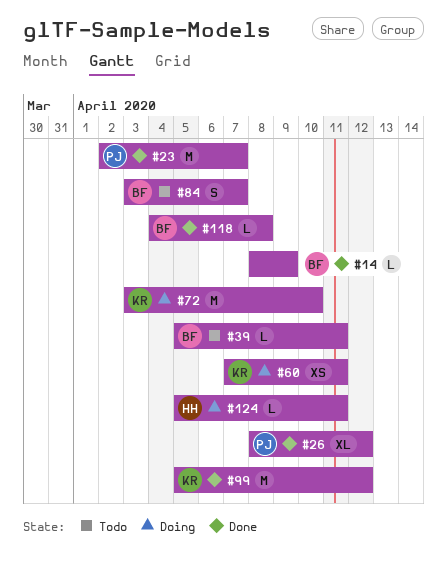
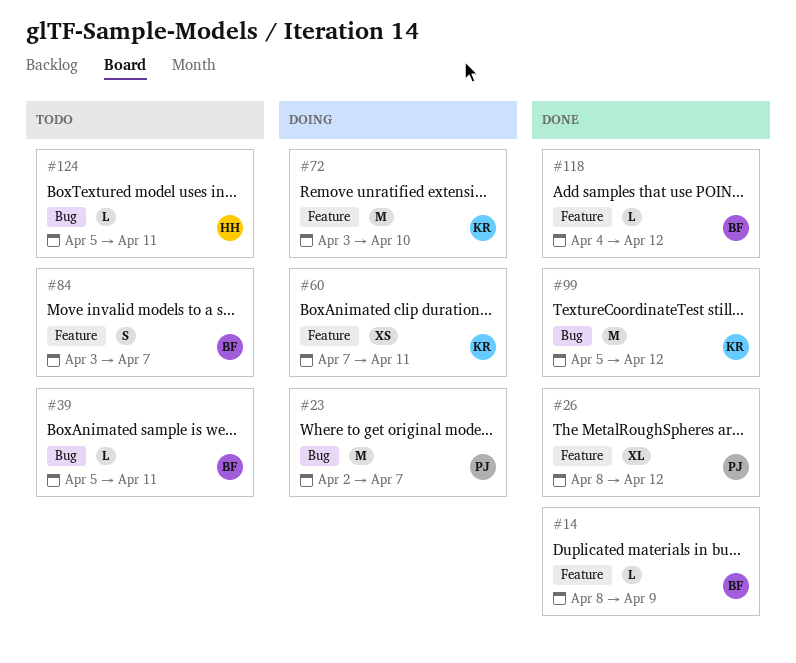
#23, status: Done -> Doing
#118, due: Apr 8 -> Apr 12
#124, status: Doing -> Todo

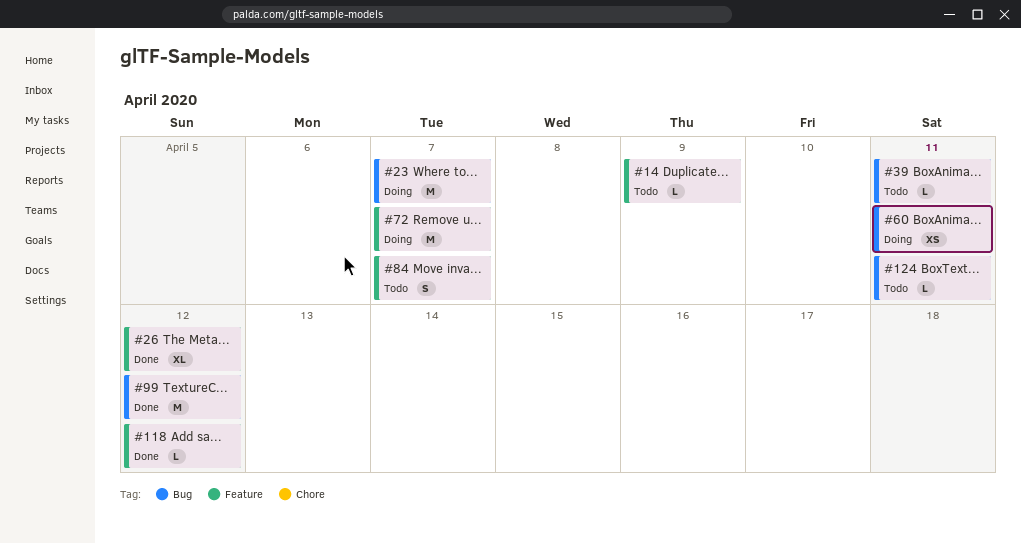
#14, status: Done -> Todo
#60, label: Feature -> Bug
#72, due: Apr 10 -> Apr 7

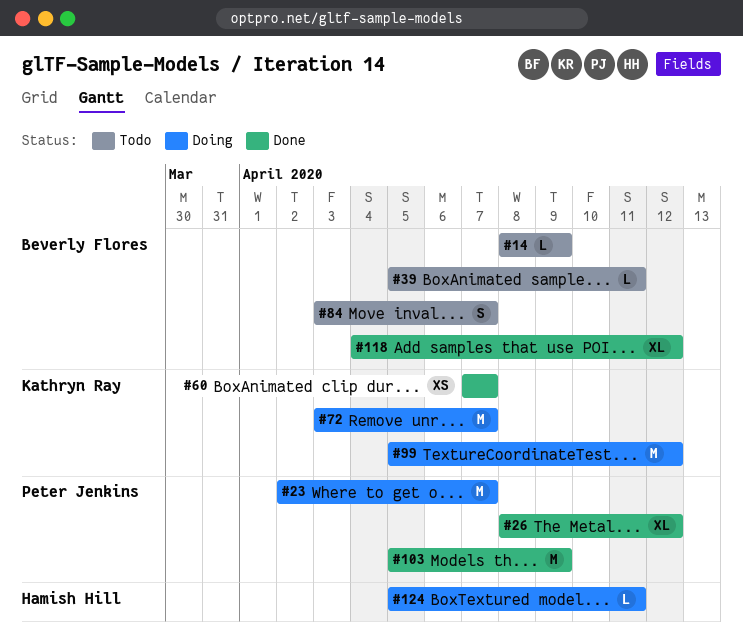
#60, status: Doing -> Done
#60, due: Apr 11 -> Apr 7
#99, status: Done -> Doing
#103: none -> present
#118, estimate: L -> XL
#124, status: Todo -> Doing

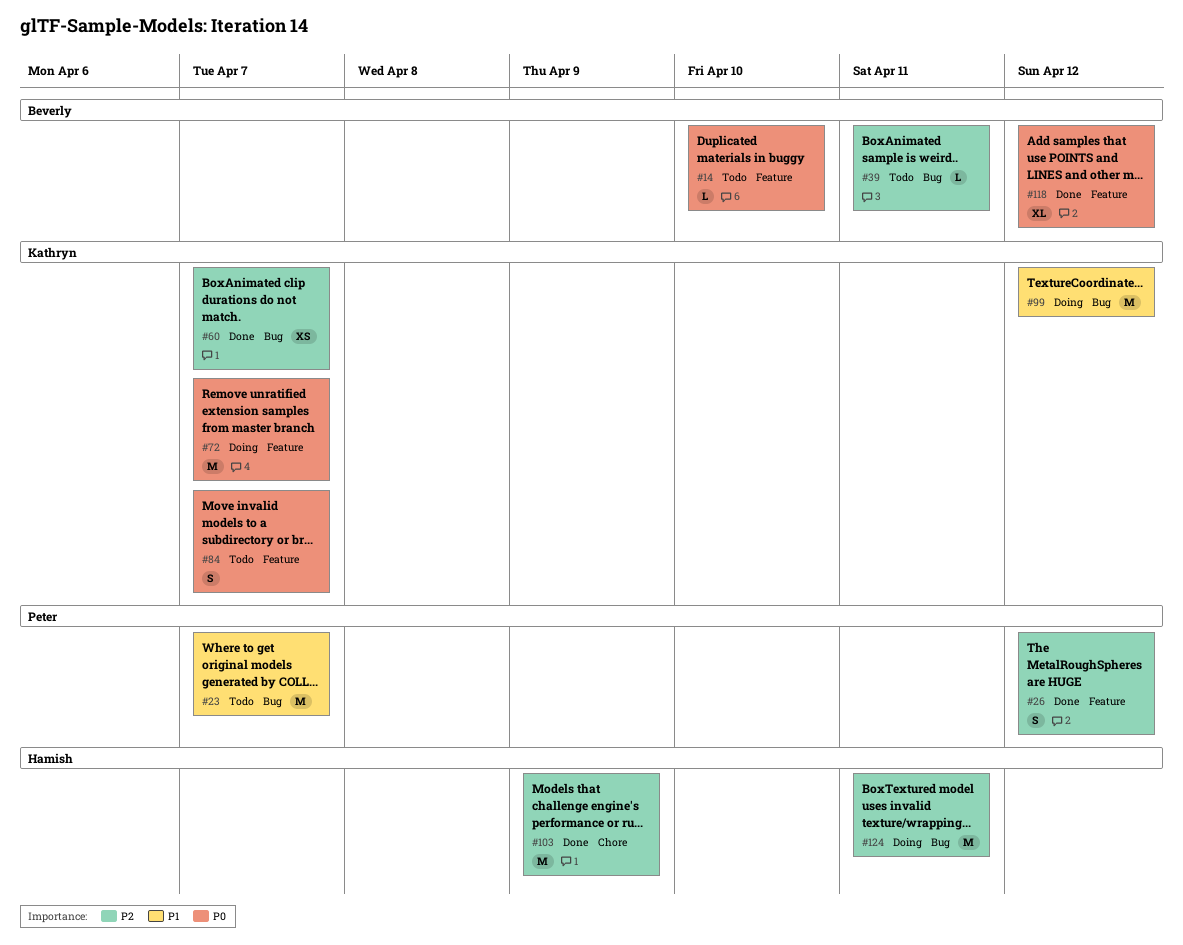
#14, due: Apr 9 -> Apr 10
#23, status: Doing -> Todo
#26, estimate: XL -> S
#84, owner: Beverly Flores -> Kathryn Ray
#103, owner: Peter Jenkins -> Hamish Hill
#124, estimate: L -> M

